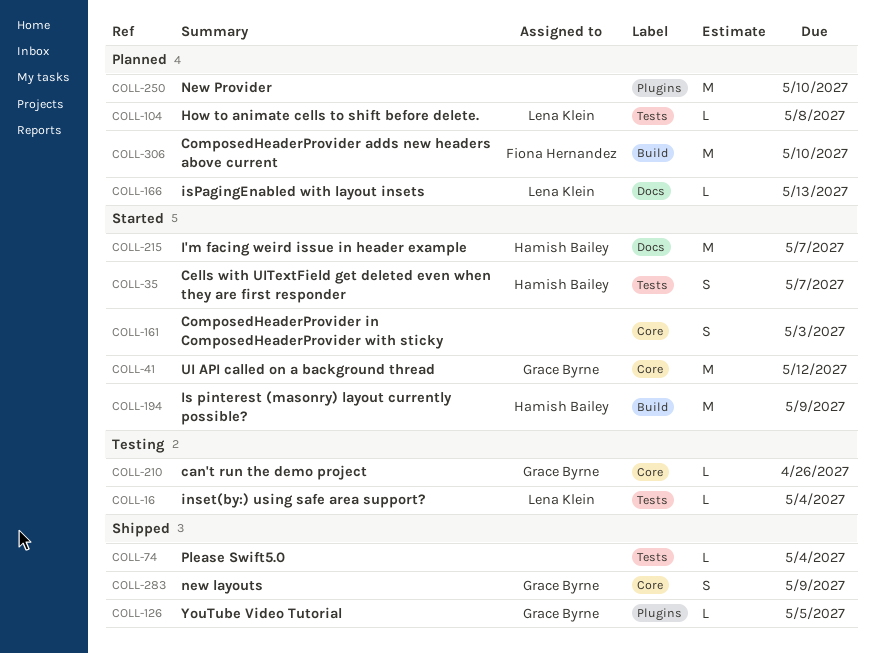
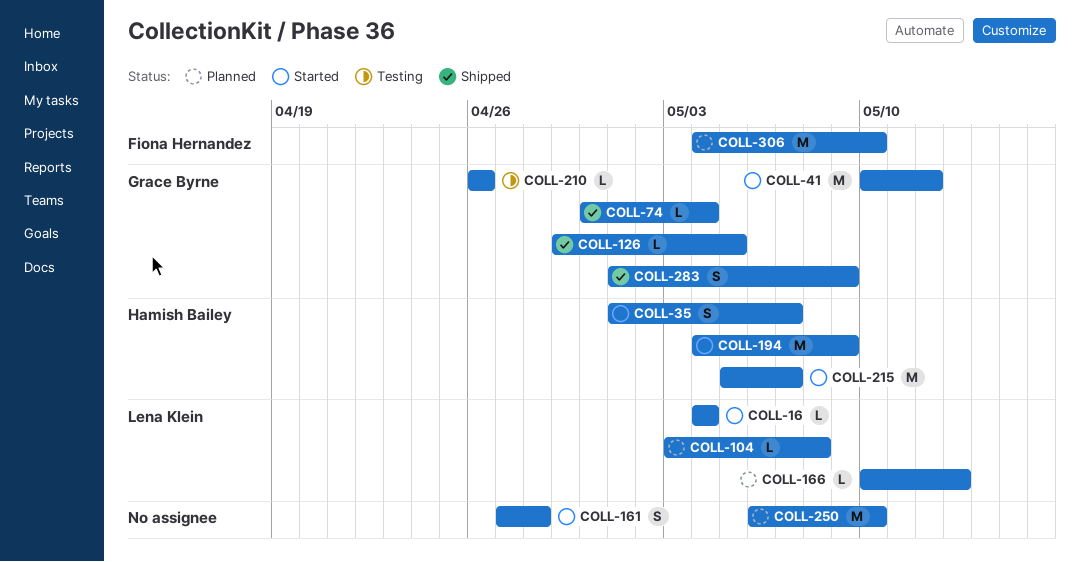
COLL-16, status: Testing -> Started
COLL-74, owner: none -> Grace Byrne
COLL-161, due: May 3 -> Apr 28

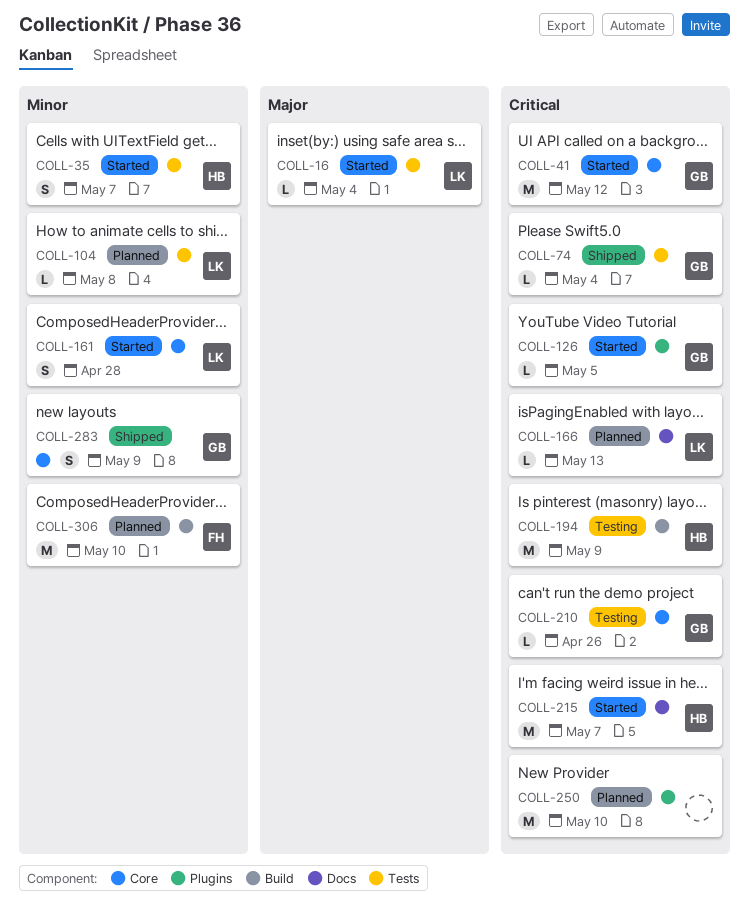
COLL-126, status: Shipped -> Started
COLL-161, owner: none -> Lena Klein
COLL-194, status: Started -> Testing

